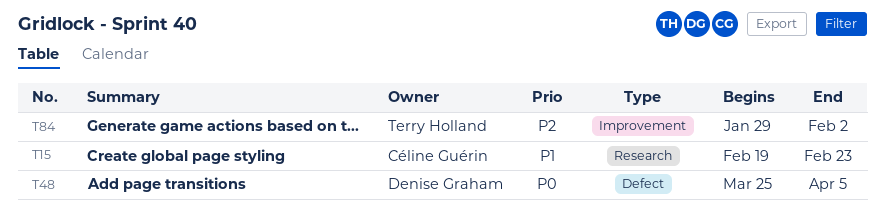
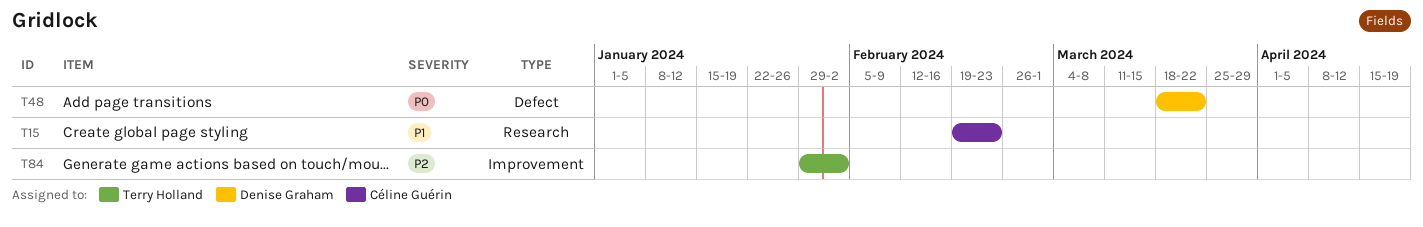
T48, start: Mar 25 -> Mar 18
T48, due: Apr 5 -> Mar 22

